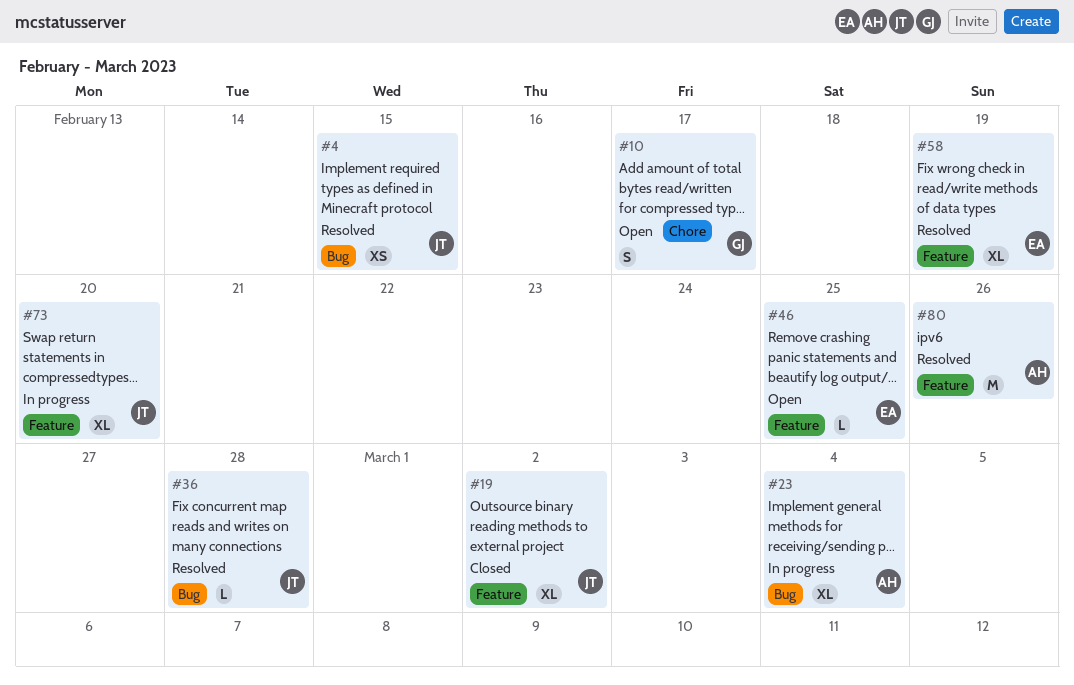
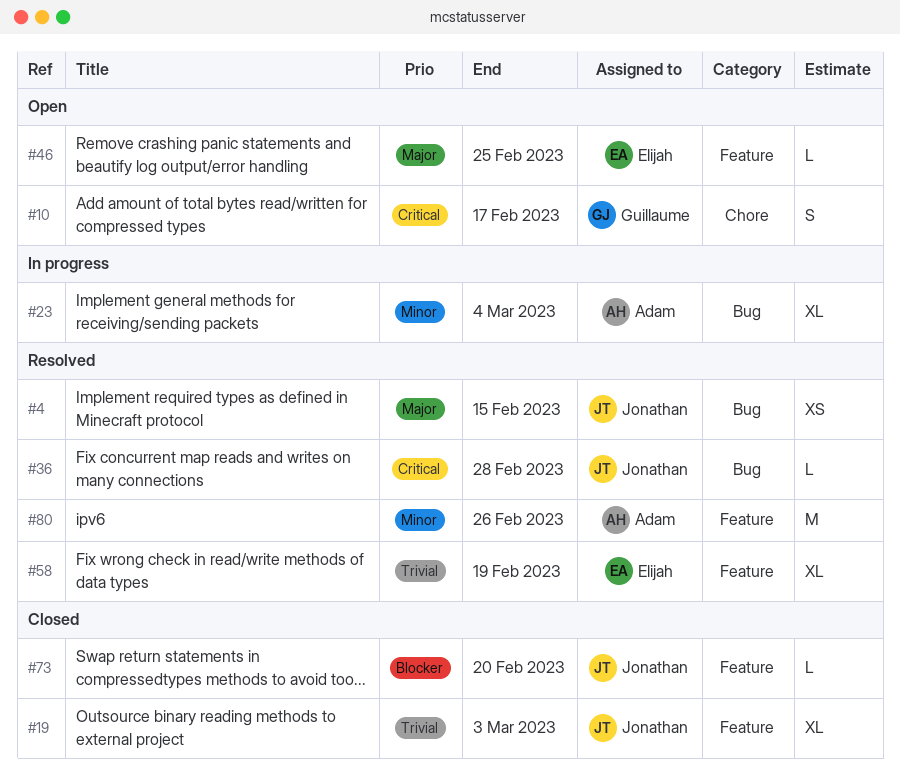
#19, due: Mar 2 -> Mar 3
#73, status: In progress -> Closed
#73, estimate: XL -> L

